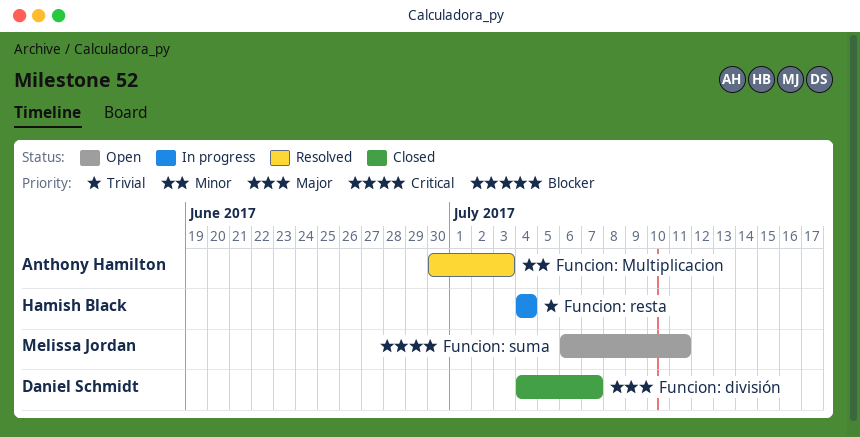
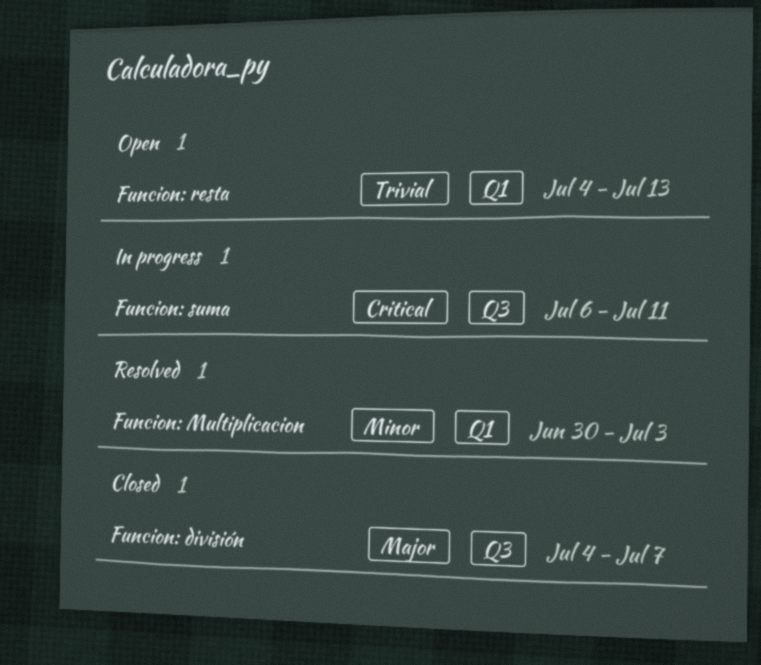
Funcion: resta, status: In progress -> Open
Funcion: resta, due: Jul 4 -> Jul 13
Funcion: suma, status: Open -> In progress

